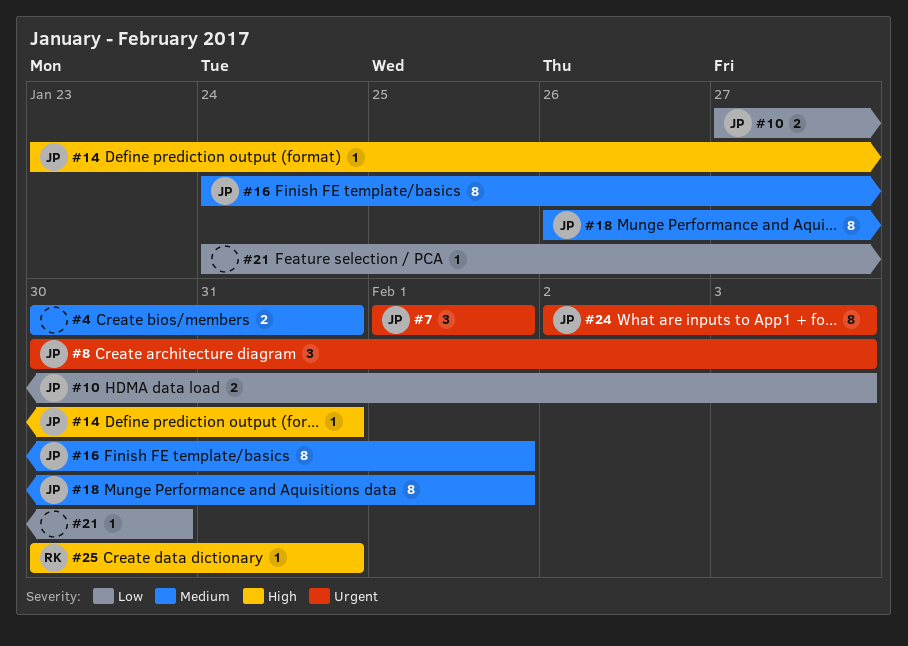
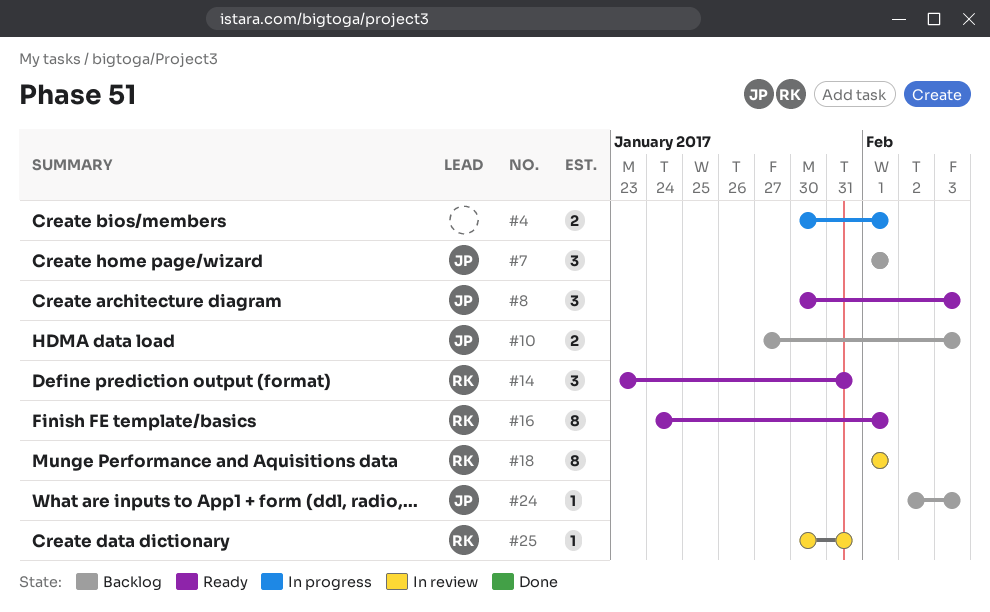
#4, due: Jan 31 -> Feb 1
#14, owner: JP -> RK
#14, estimate: 1 -> 3
#16, owner: JP -> RK
#18, owner: JP -> RK
#18, start: Jan 26 -> Feb 1
#21: present -> none
#24, estimate: 8 -> 1

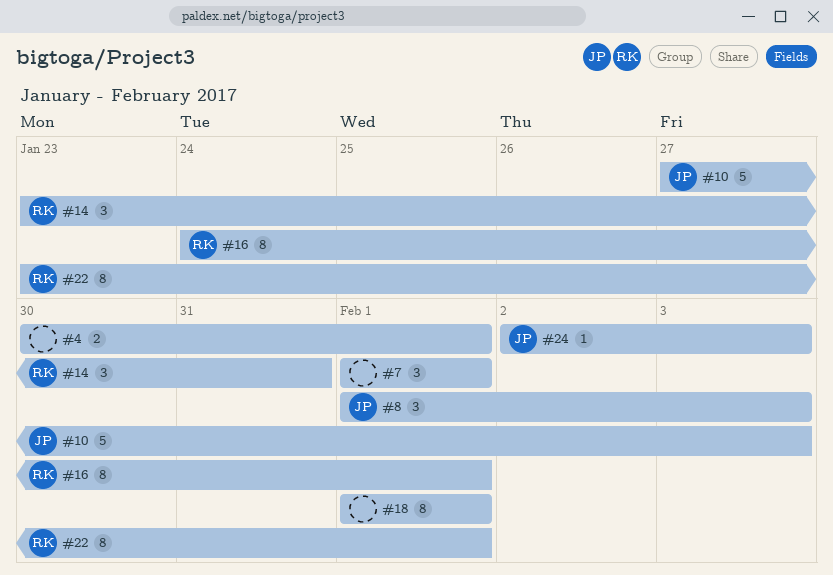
#7, owner: JP -> none
#8, start: Jan 30 -> Feb 1
#10, estimate: 2 -> 5
#18, owner: RK -> none
#22: none -> present
#25: present -> none

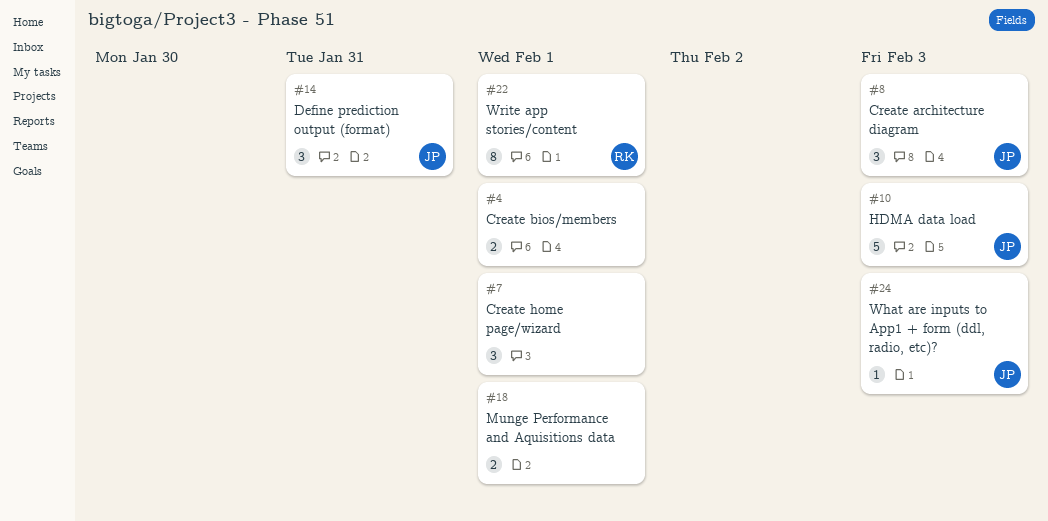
#14, owner: RK -> JP
#16: present -> none
#18, estimate: 8 -> 2

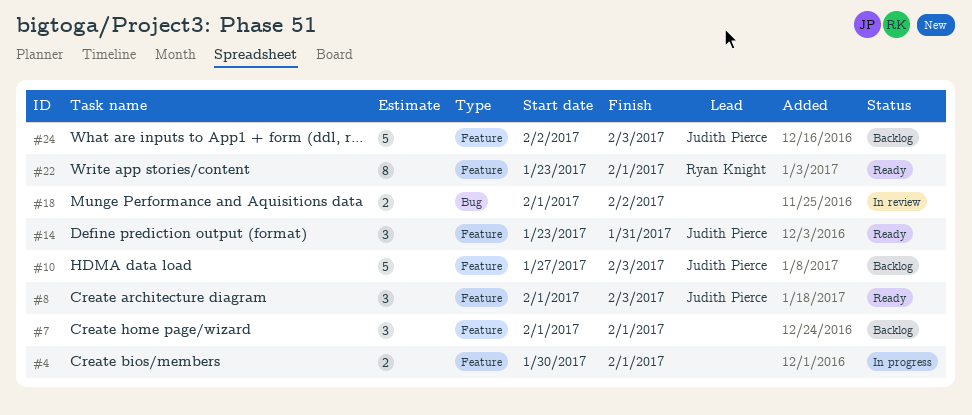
#18, due: Feb 1 -> Feb 2
#24, estimate: 1 -> 5

